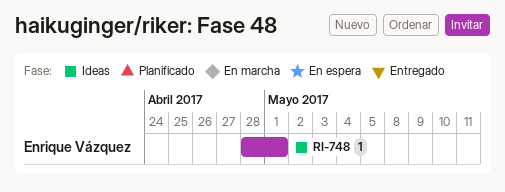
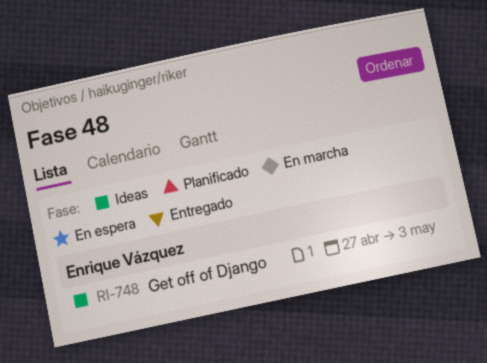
RI-748, start: Apr 28 -> Apr 27
RI-748, due: May 1 -> May 3

